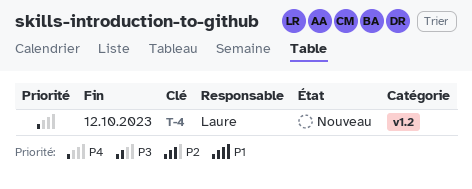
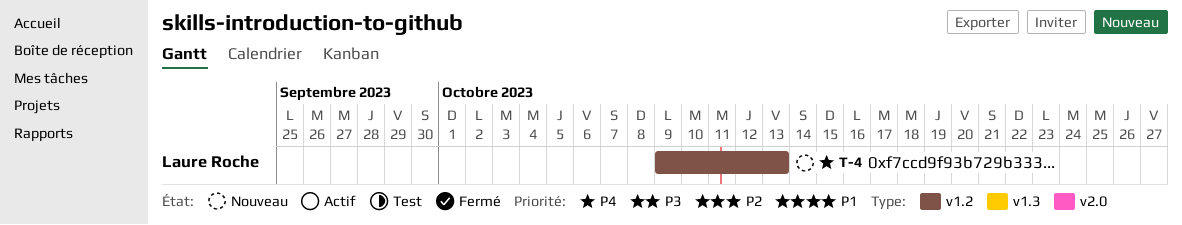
T-4, due: Oct 12 -> Oct 13

